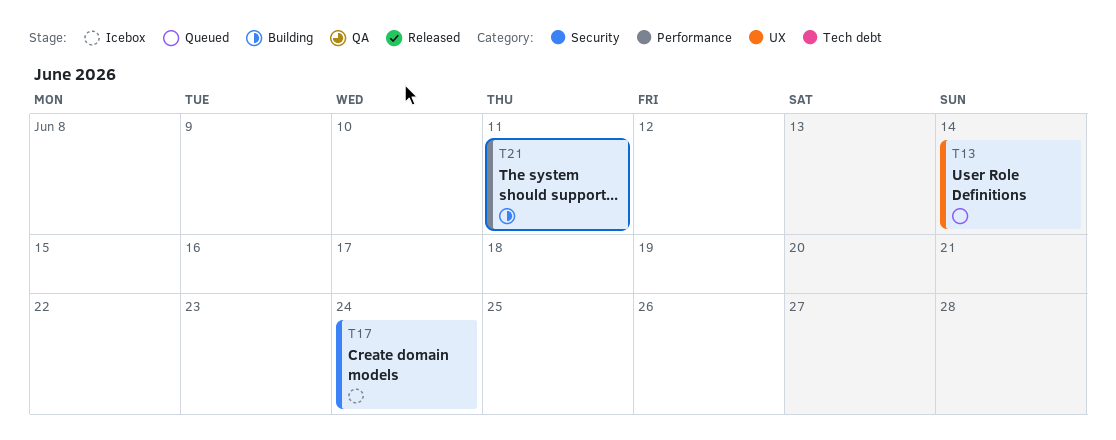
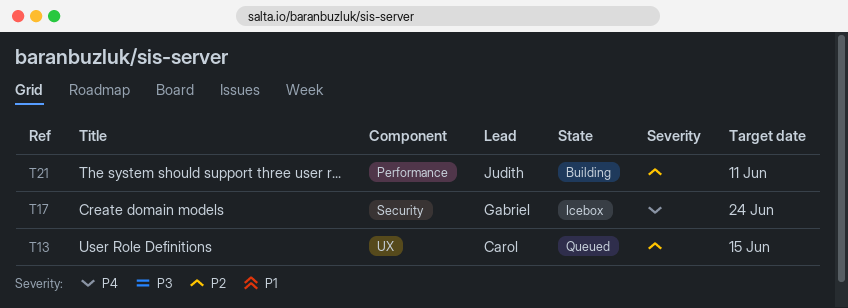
T13, due: Jun 14 -> Jun 15

